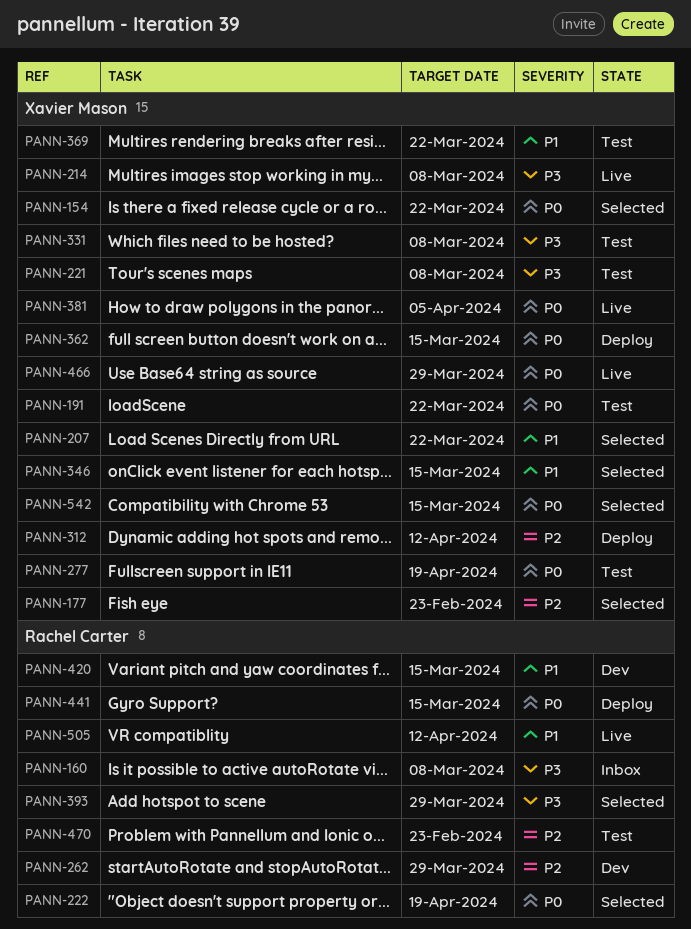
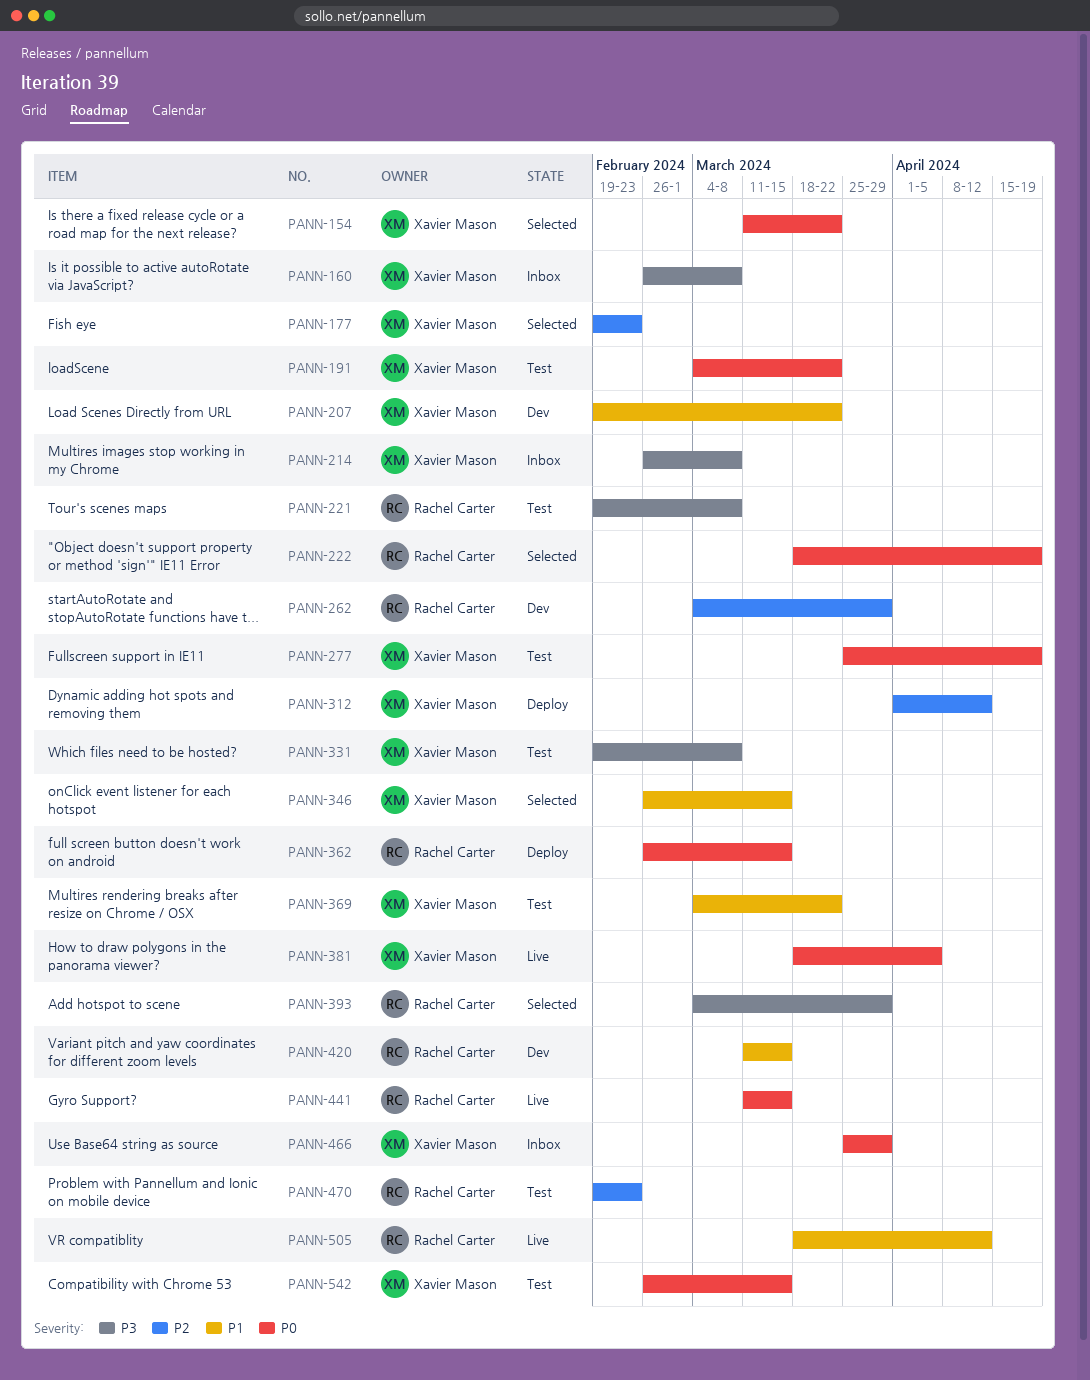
PANN-160, owner: Rachel Carter -> Xavier Mason
PANN-207, status: Selected -> Dev
PANN-214, status: Live -> Inbox
PANN-221, owner: Xavier Mason -> Rachel Carter
PANN-362, owner: Xavier Mason -> Rachel Carter
PANN-441, status: Deploy -> Live
PANN-466, status: Live -> Inbox
PANN-542, status: Selected -> Test

